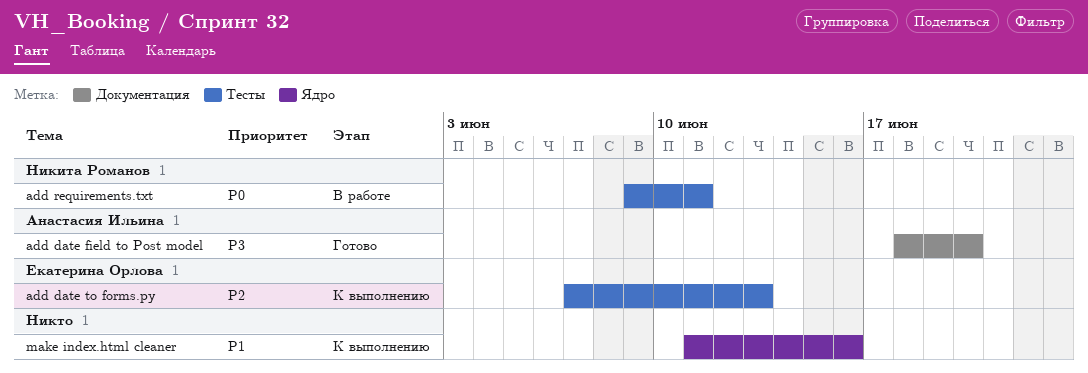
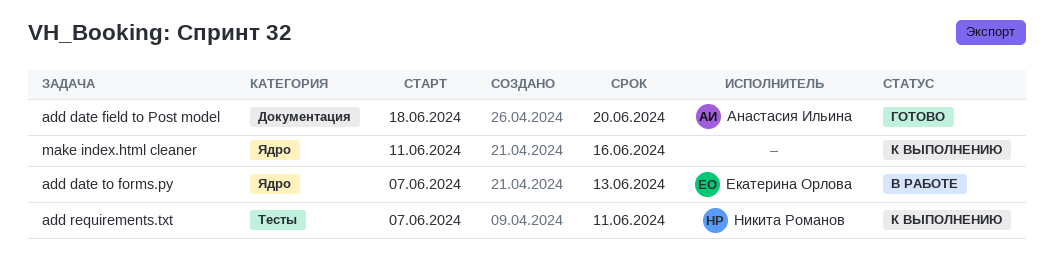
add date to forms.py, status: К выполнению -> В работе
add date to forms.py, label: Тесты -> Ядро
add requirements.txt, status: В работе -> К выполнению
add requirements.txt, start: Jun 9 -> Jun 7

